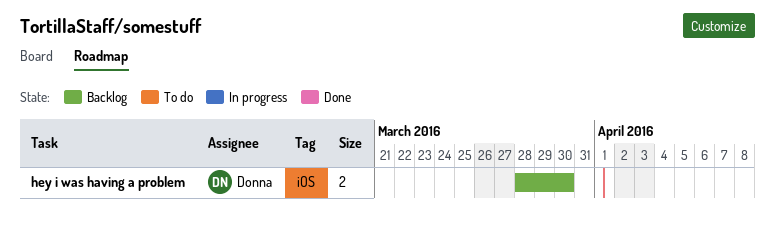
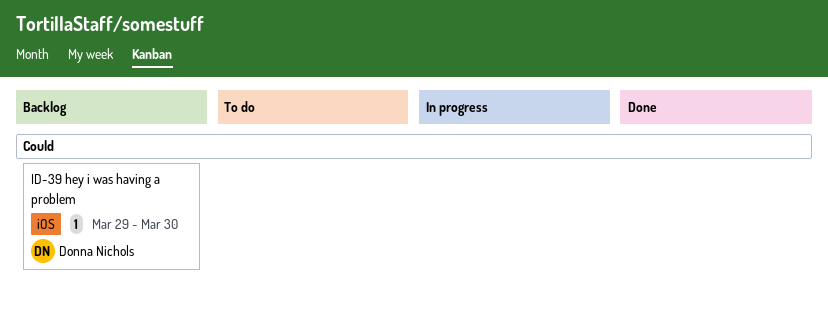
hey i was having a problem, estimate: 2 -> 1
hey i was having a problem, start: Mar 28 -> Mar 29

